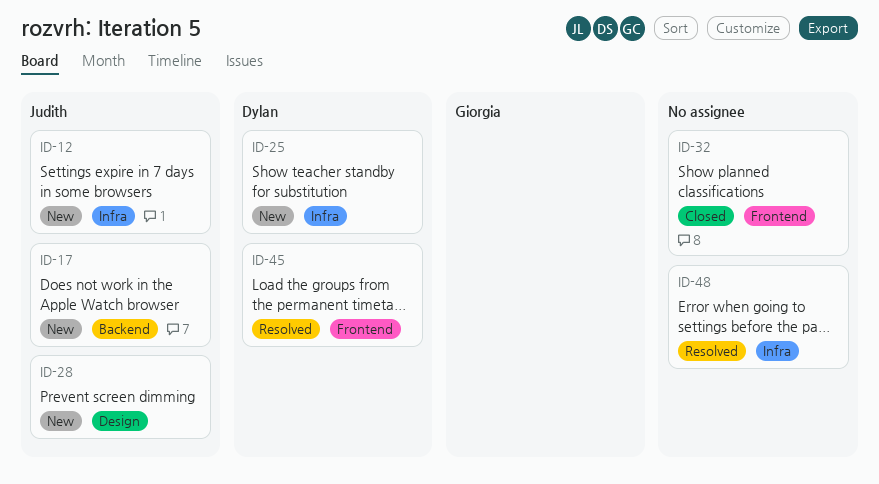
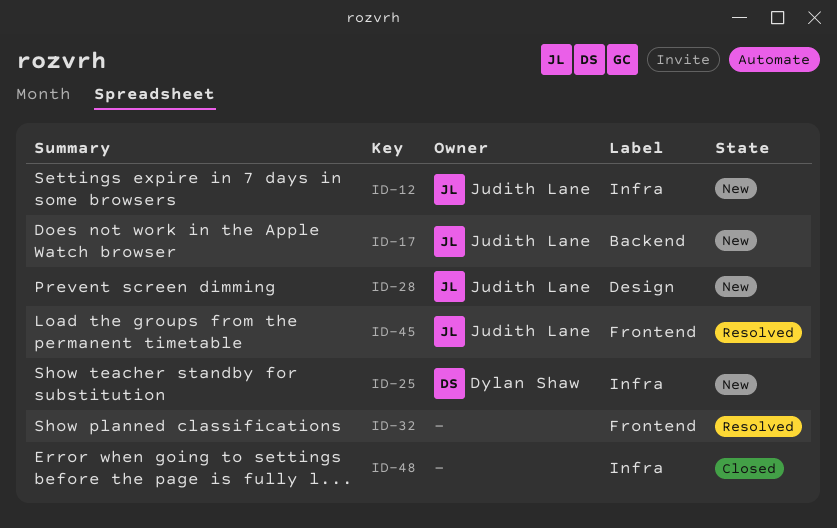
ID-32, status: Closed -> Resolved
ID-45, owner: Dylan Shaw -> Judith Lane
ID-48, status: Resolved -> Closed

